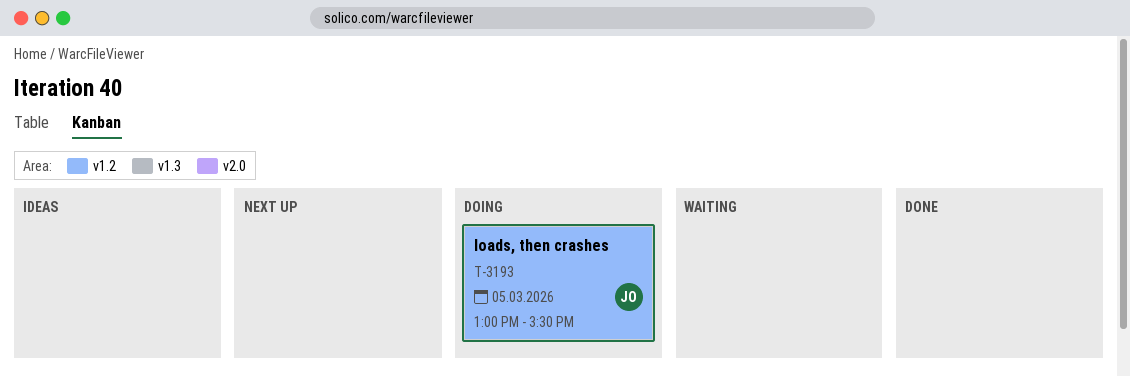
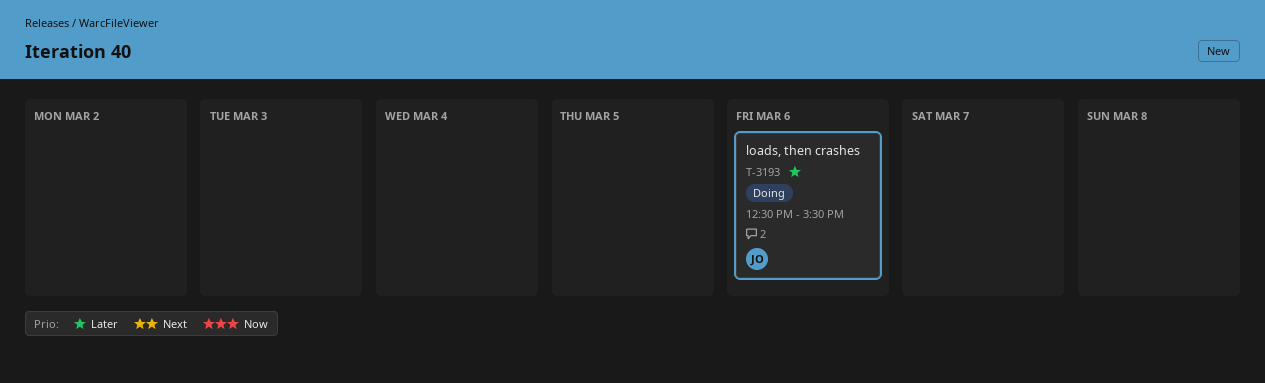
T-3193, day: Mar 5 -> Mar 6
T-3193, begins: 13:00 -> 12:30

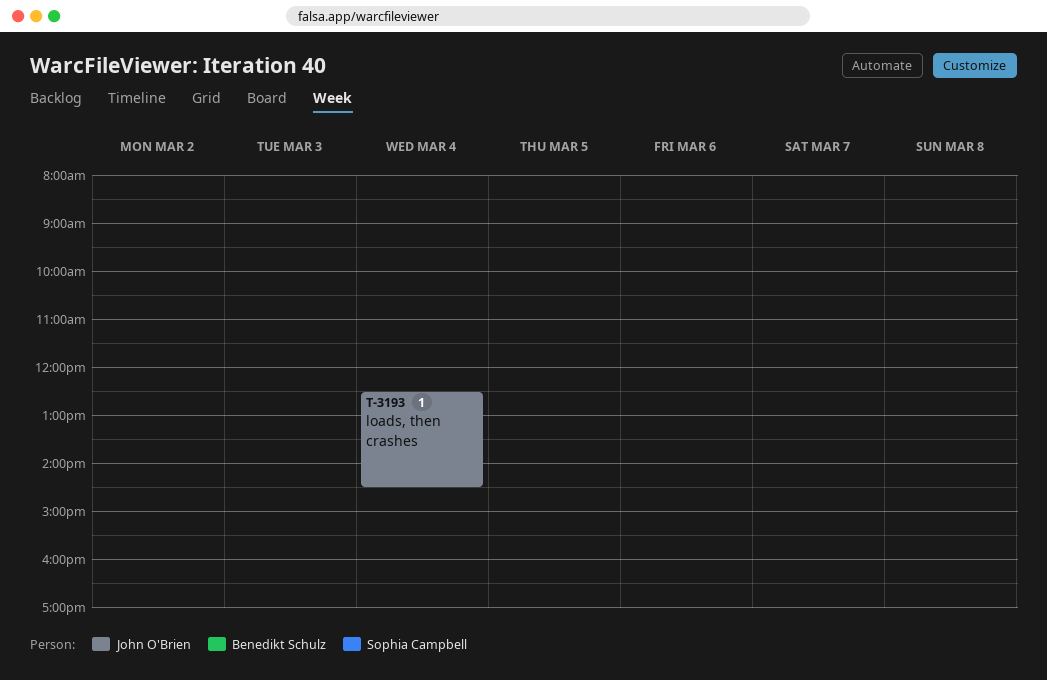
T-3193, day: Mar 6 -> Mar 4
T-3193, ends: 15:30 -> 14:30

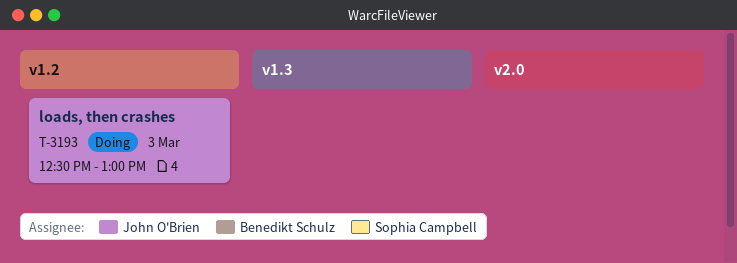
T-3193, day: Mar 4 -> Mar 3
T-3193, ends: 14:30 -> 13:00

